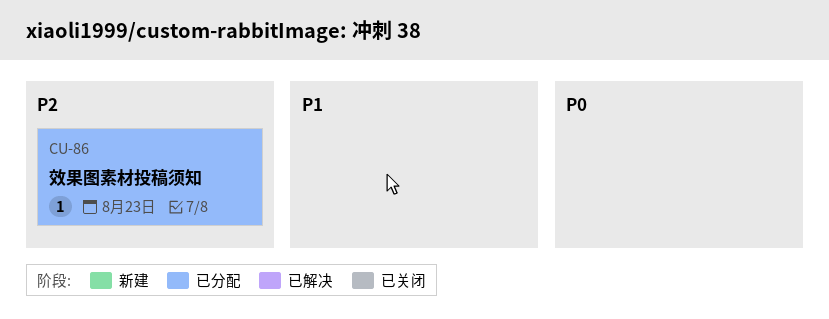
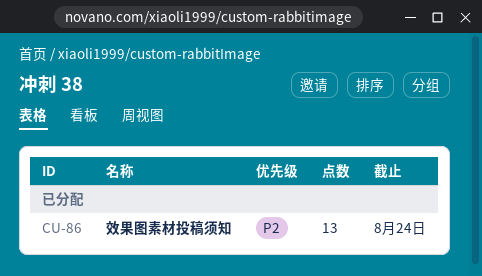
CU-86, estimate: 1 -> 13
CU-86, due: Aug 23 -> Aug 24

